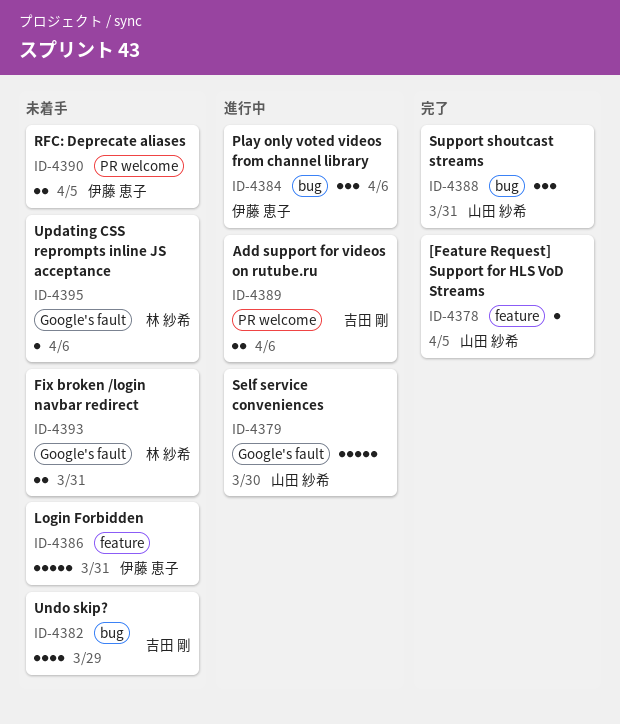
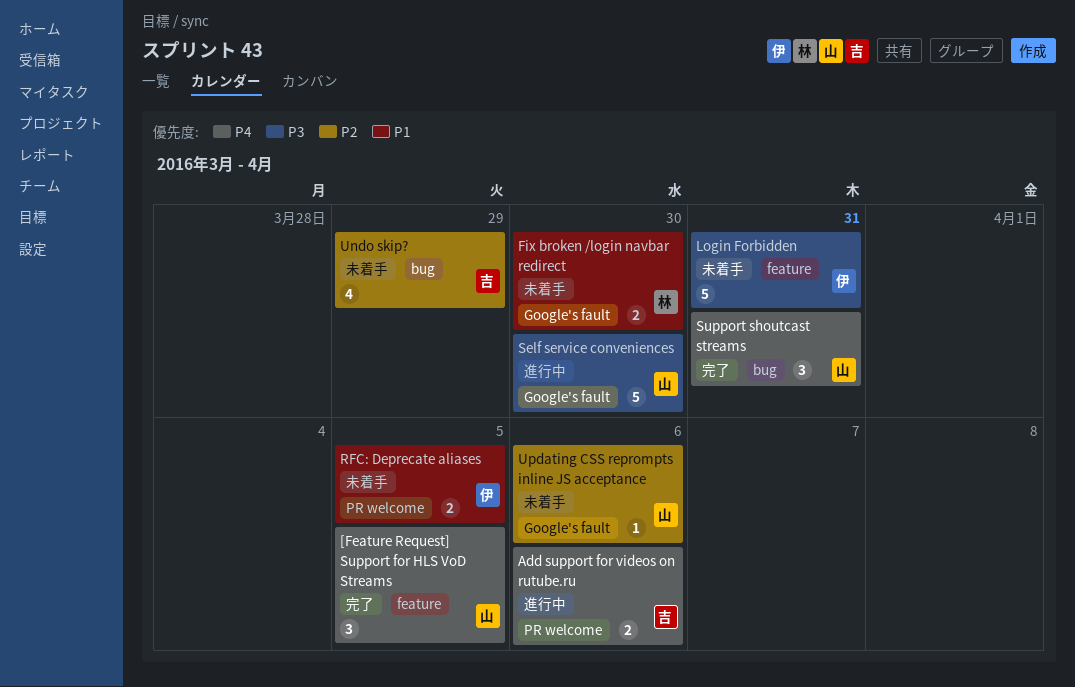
[Feature Request] Support for HLS VoD Streams, estimate: 1 -> 3
Fix broken /login navbar redirect, due: Mar 31 -> Mar 30
Play only voted videos from channel library: present -> none
Updating CSS reprompts inline JS acceptance, owner: 林 紗希 -> 山田 紗希

